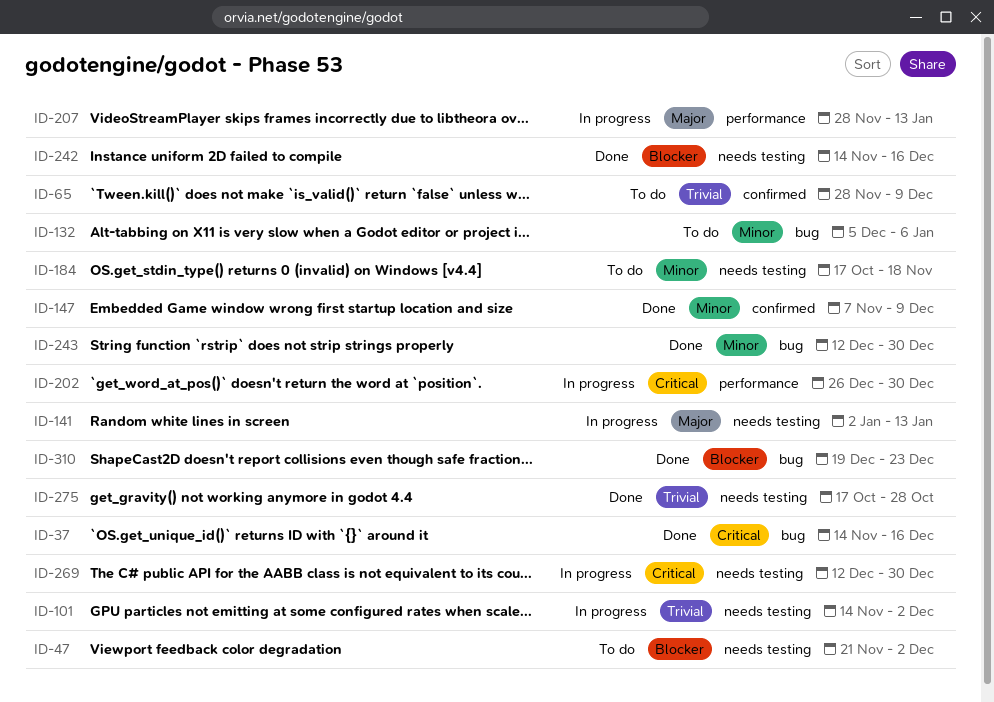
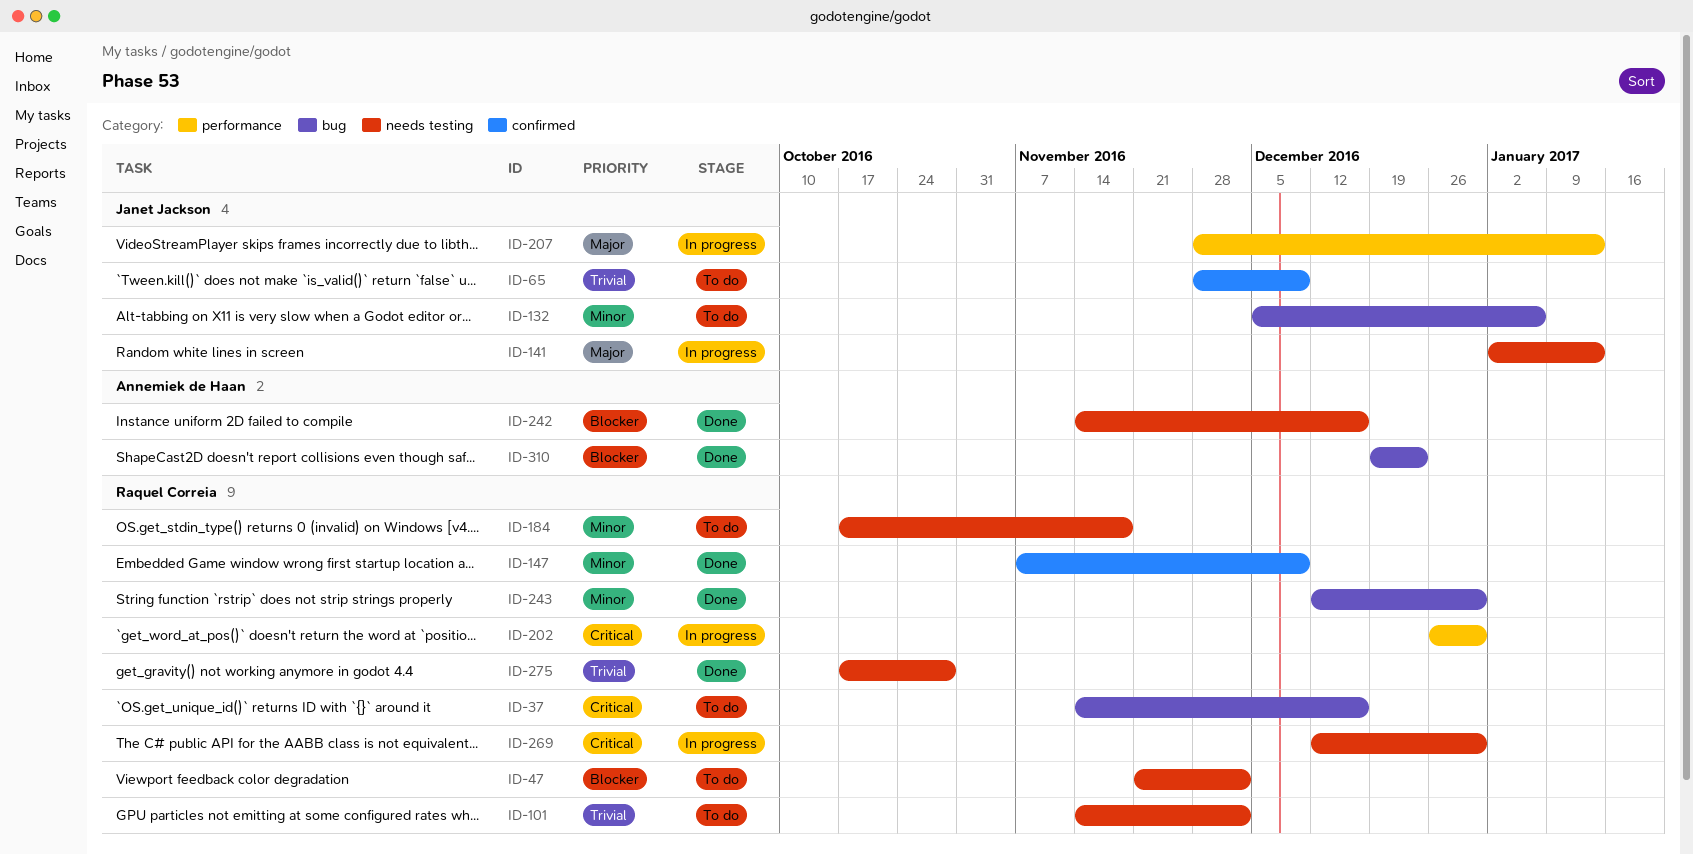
ID-37, status: Done -> To do
ID-101, status: In progress -> To do

